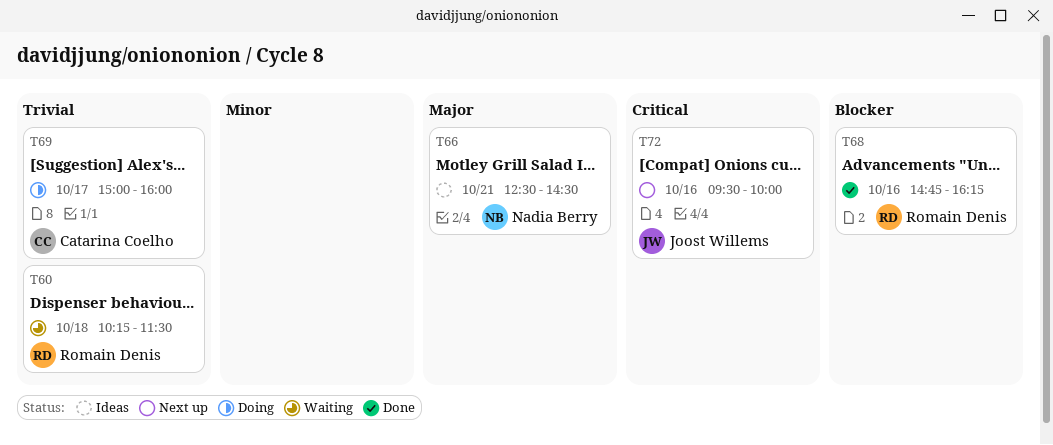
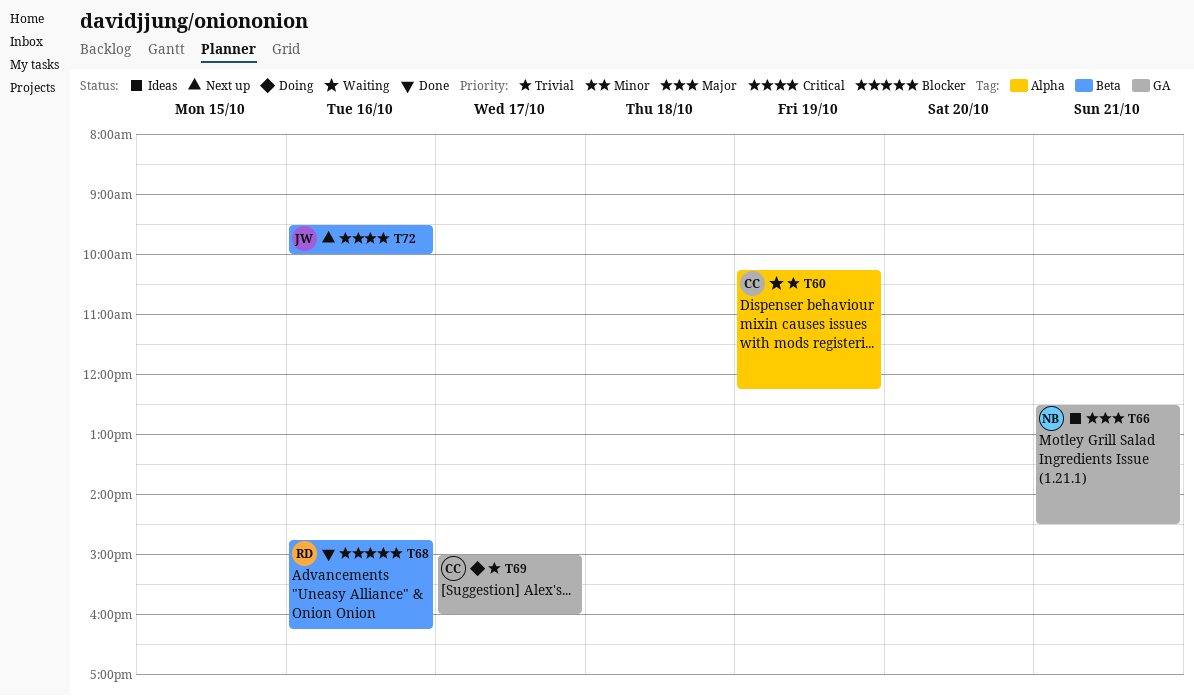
T60, owner: Romain Denis -> Catarina Coelho
T60, day: Oct 18 -> Oct 19
T60, ends: 11:30 -> 12:15

